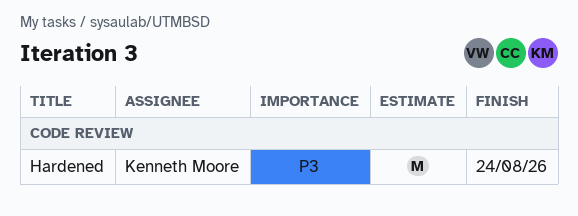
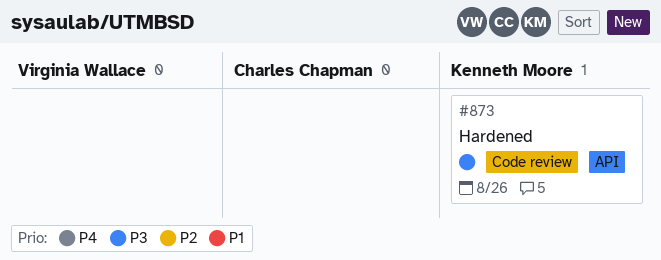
Hardened, due: Aug 24 -> Aug 26

